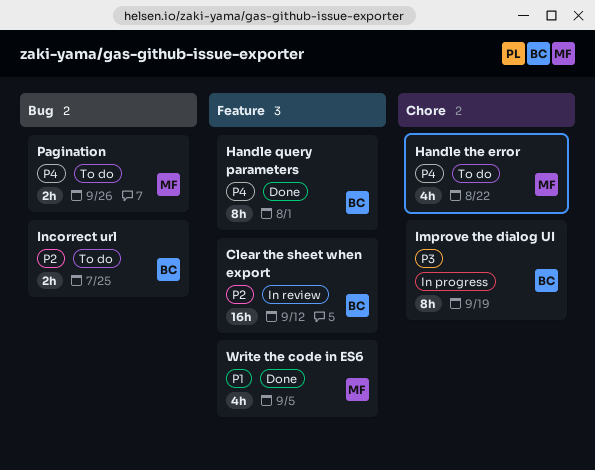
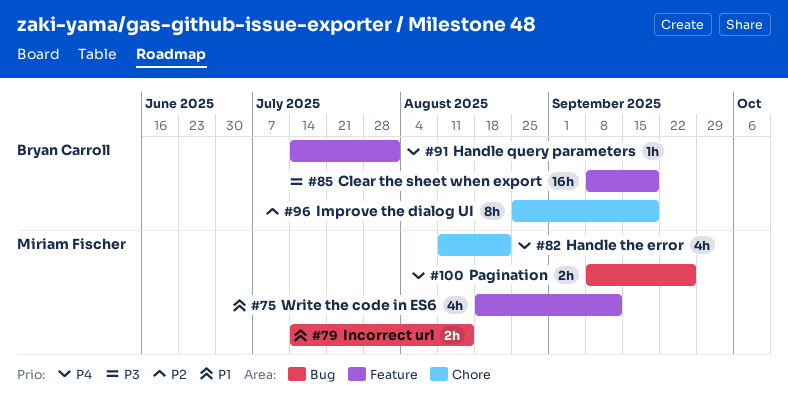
Clear the sheet when export, priority: P2 -> P3
Clear the sheet when export, due: Sep 12 -> Sep 19
Handle query parameters, estimate: 8h -> 1h
Improve the dialog UI, priority: P3 -> P2
Incorrect url, owner: Bryan Carroll -> Miriam Fischer
Incorrect url, priority: P2 -> P1
Incorrect url, due: Jul 25 -> Aug 15
Write the code in ES6, due: Sep 5 -> Sep 12

